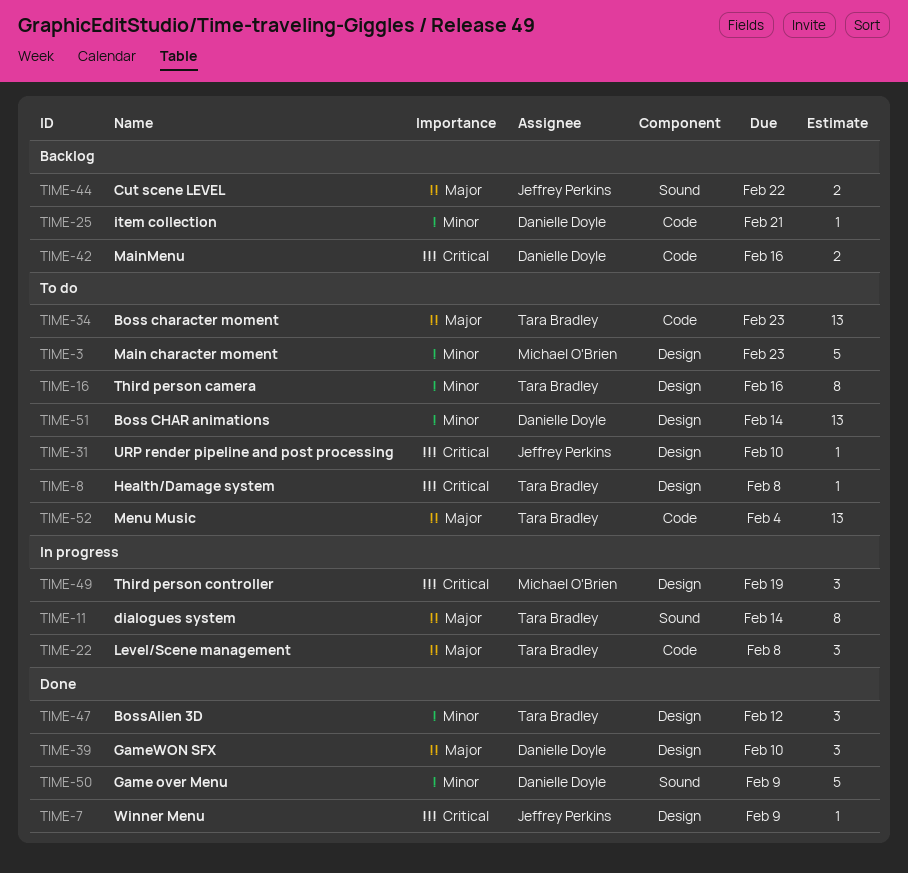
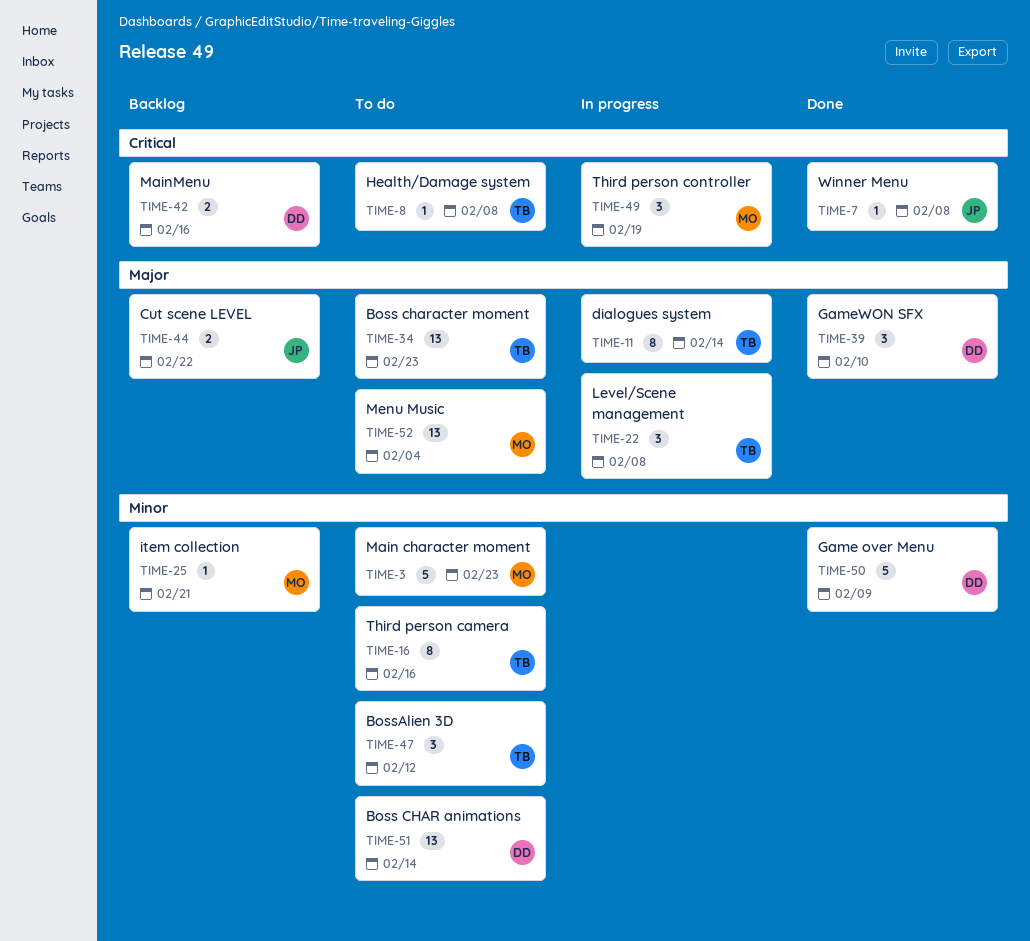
TIME-7, due: Feb 9 -> Feb 8
TIME-25, owner: Danielle Doyle -> Michael O'Brien
TIME-31: present -> none
TIME-47, status: Done -> To do
TIME-52, owner: Tara Bradley -> Michael O'Brien

